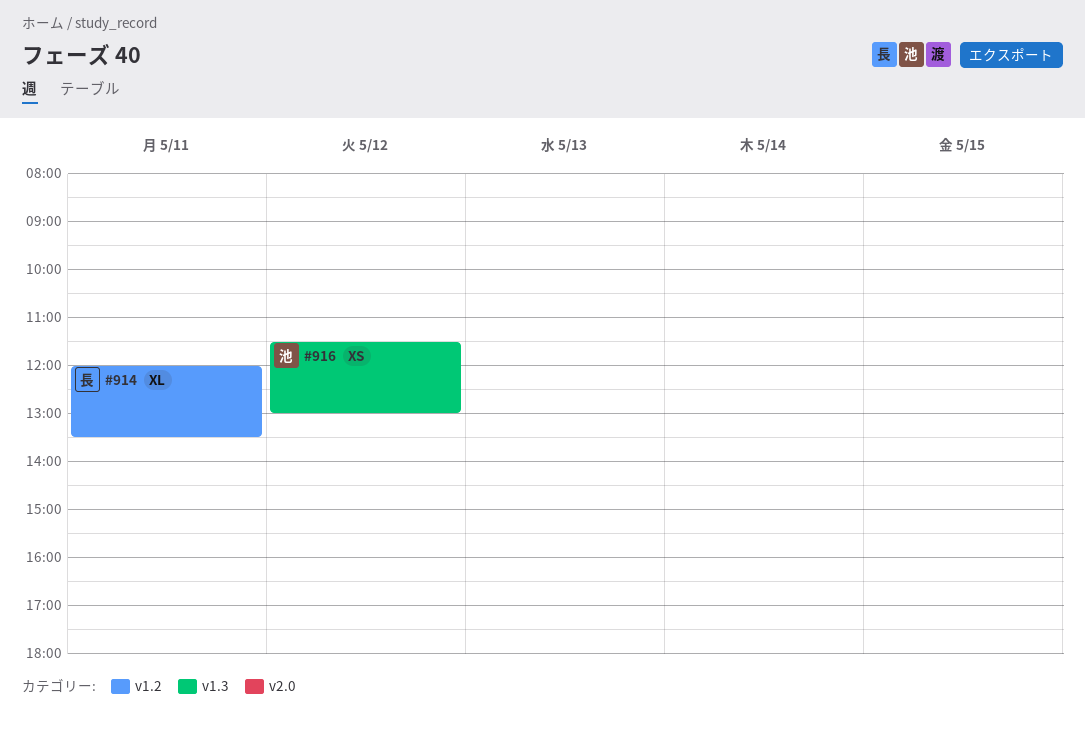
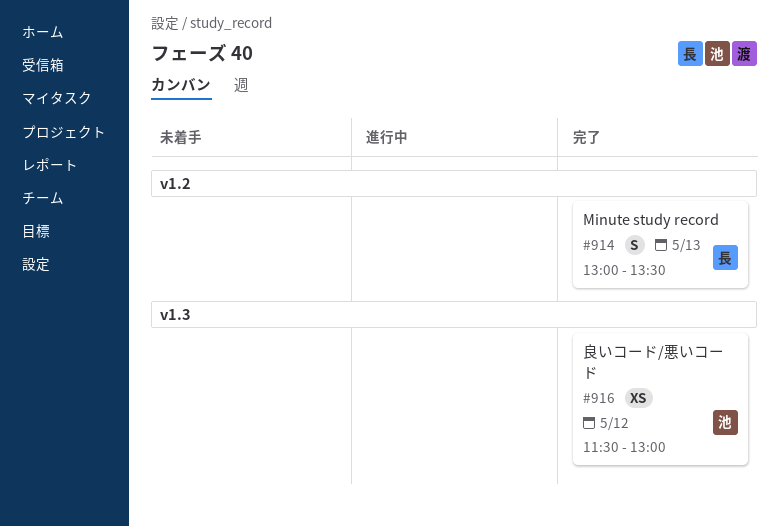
#914, estimate: XL -> S
#914, day: May 11 -> May 13
#914, begins: 12:00 -> 13:00

